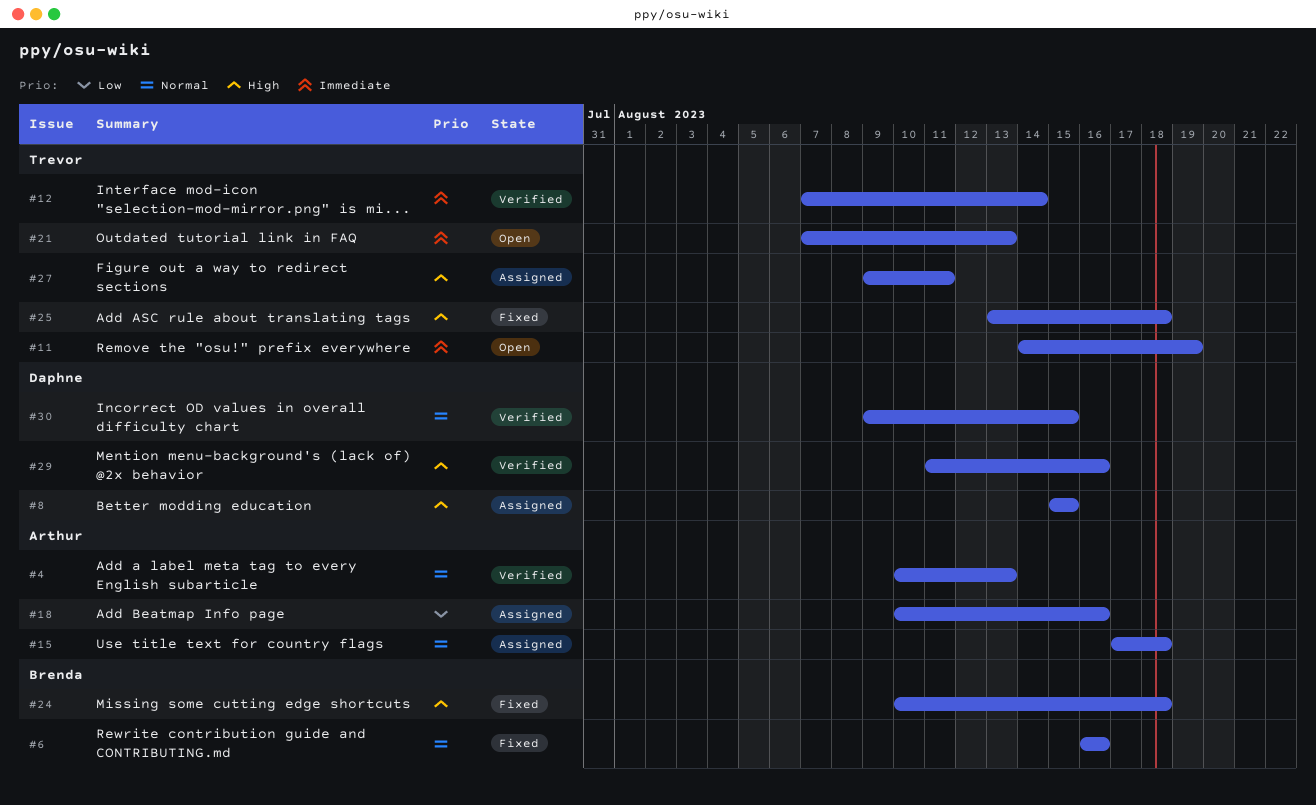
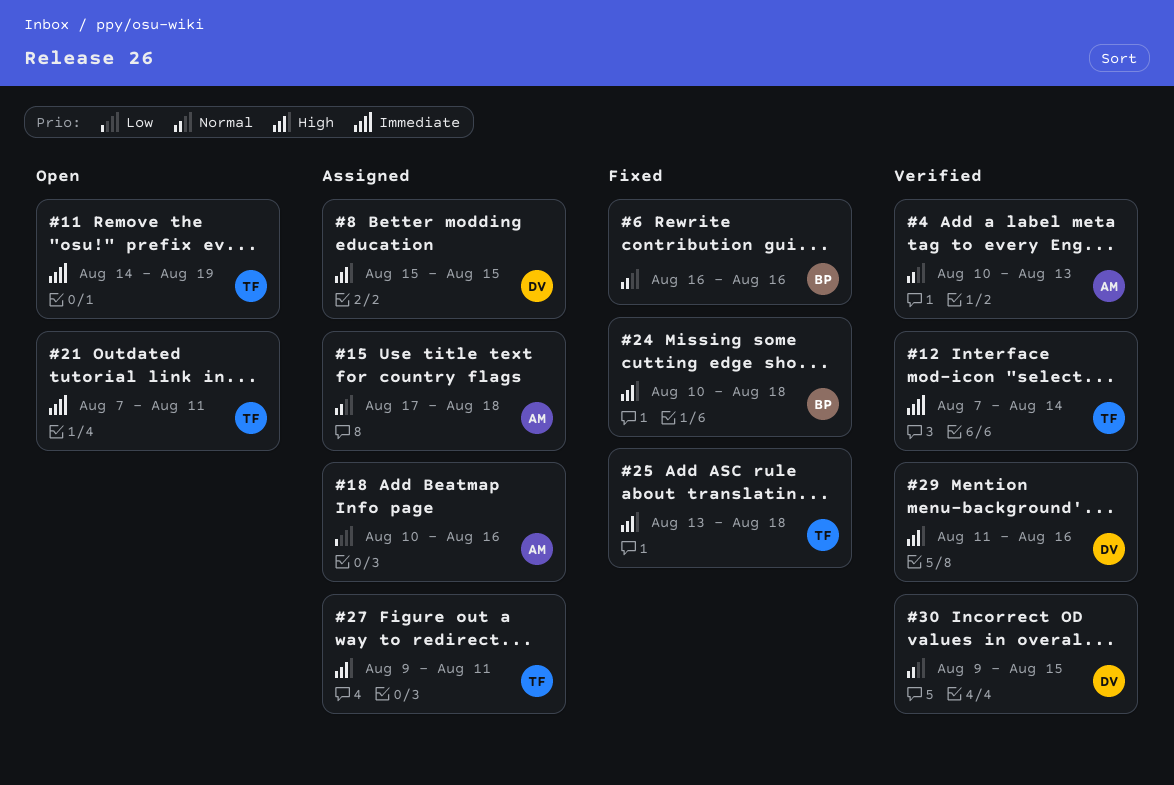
#21, due: Aug 13 -> Aug 11

